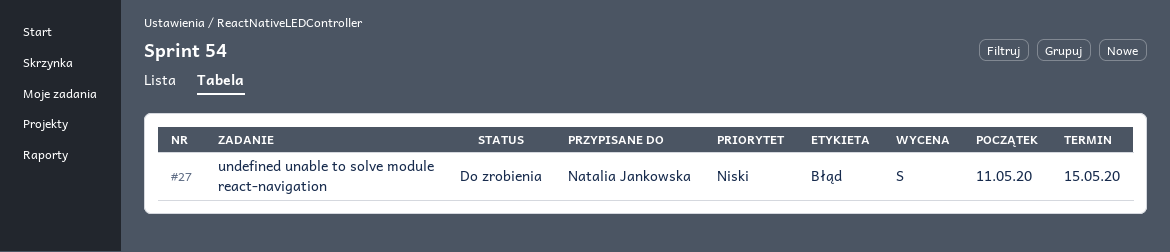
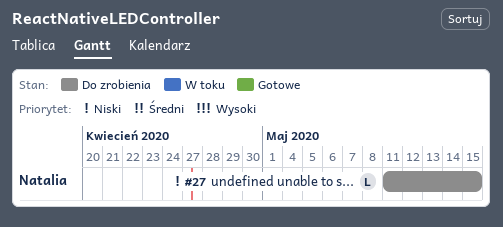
#27, estimate: S -> L

